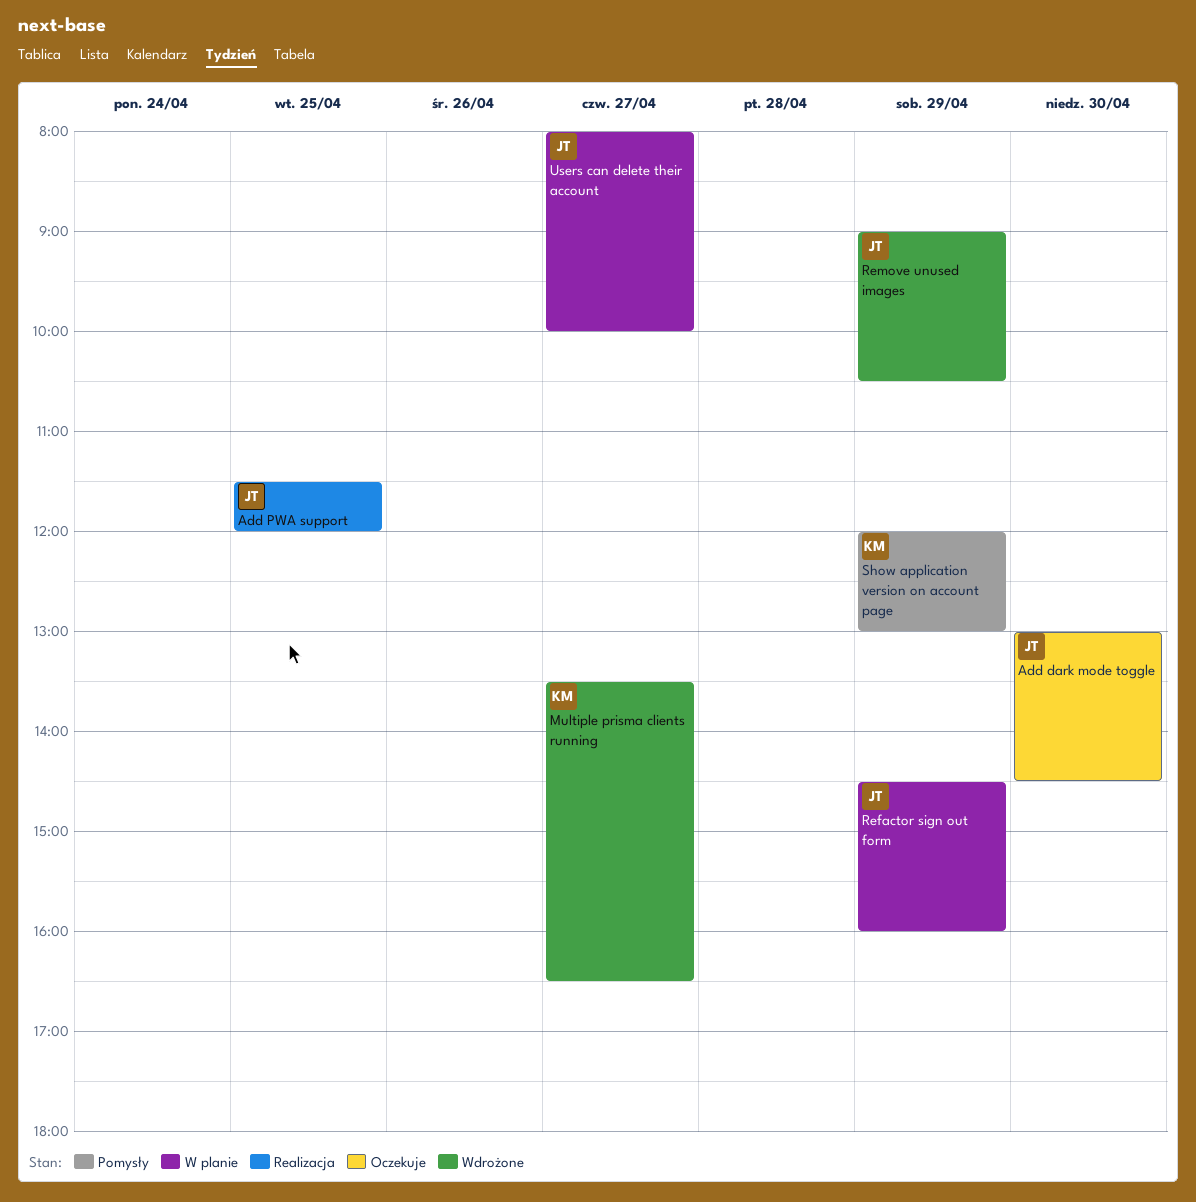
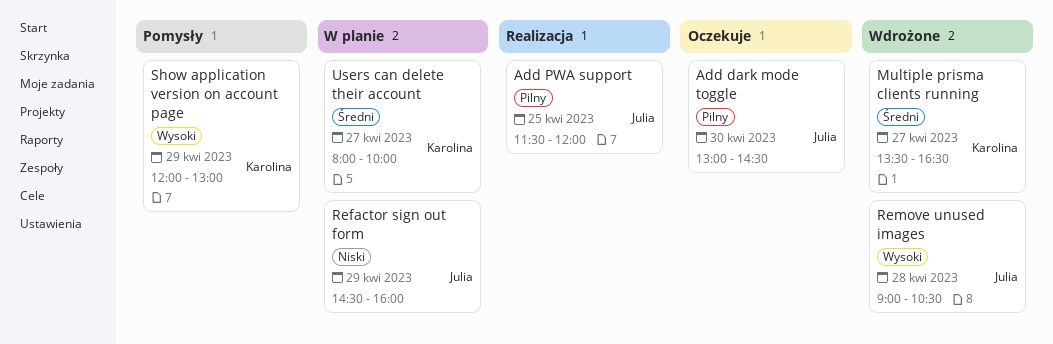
Remove unused images, day: Apr 29 -> Apr 28
Users can delete their account, owner: Julia -> Karolina

